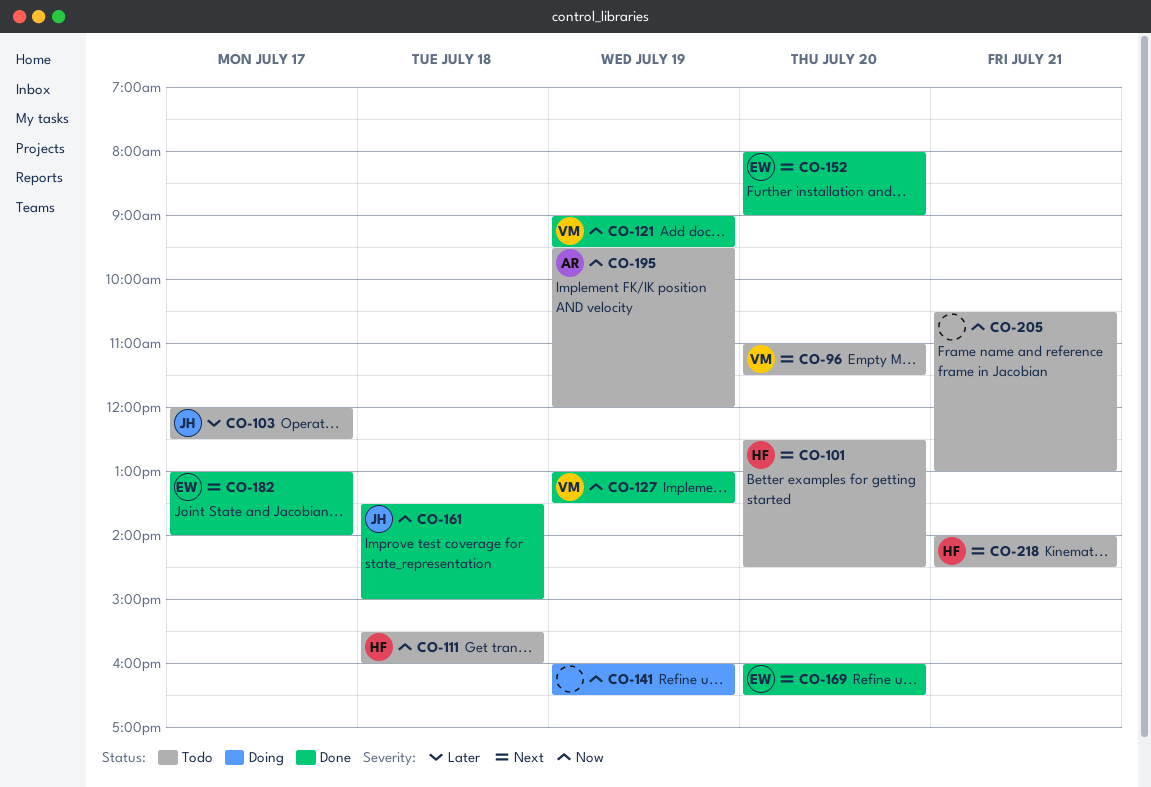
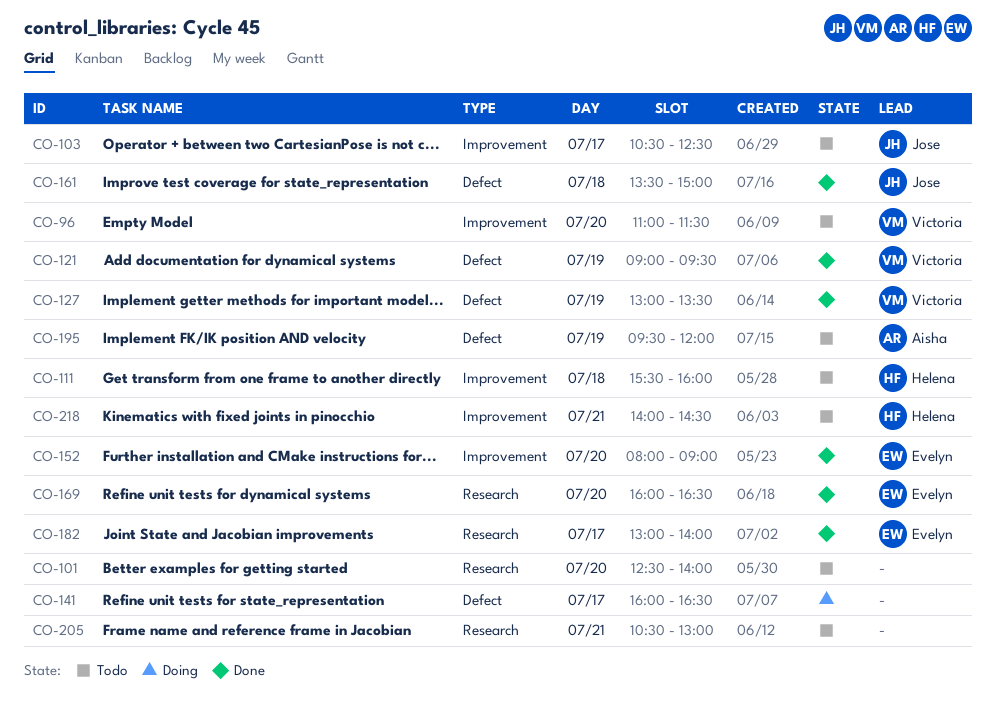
CO-101, owner: Helena -> none
CO-101, ends: 14:30 -> 14:00
CO-103, begins: 12:00 -> 10:30
CO-141, day: Jul 19 -> Jul 17

